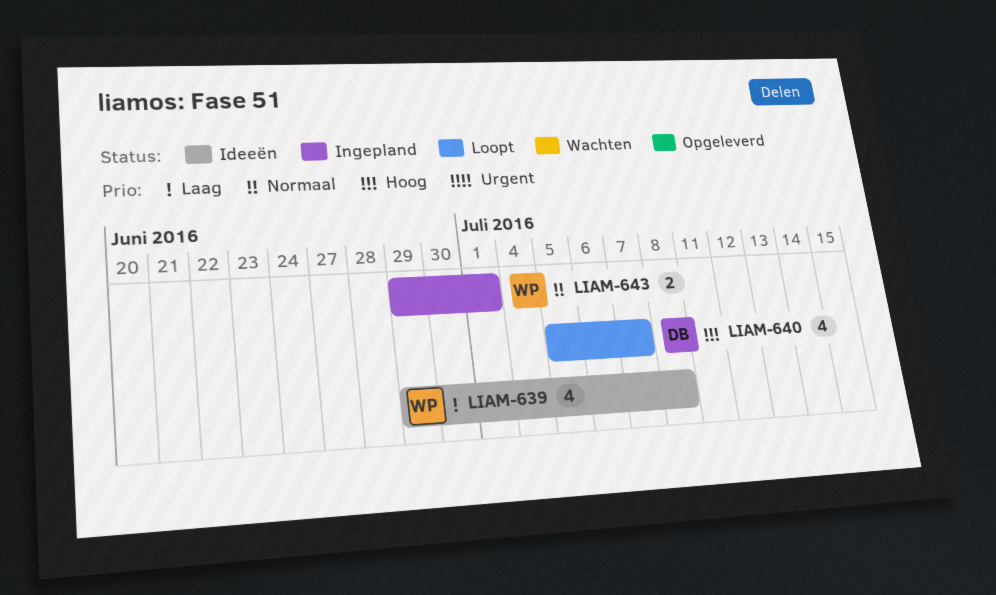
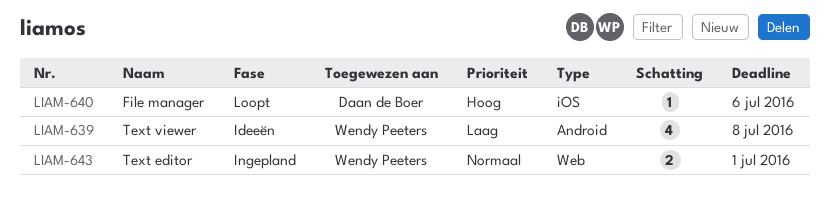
LIAM-640, estimate: 4 -> 1
LIAM-640, due: Jul 7 -> Jul 6

